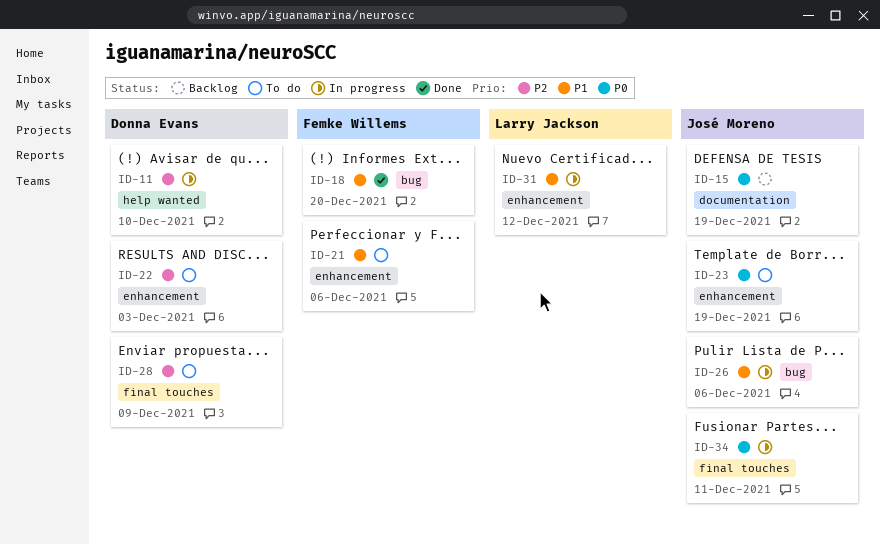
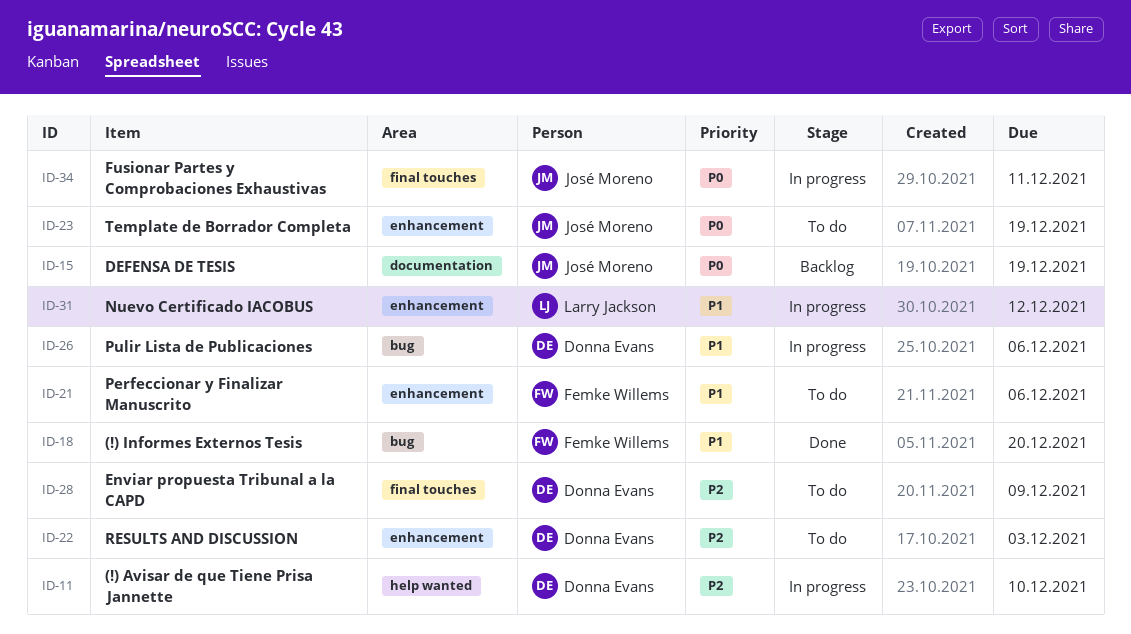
ID-26, owner: José Moreno -> Donna Evans

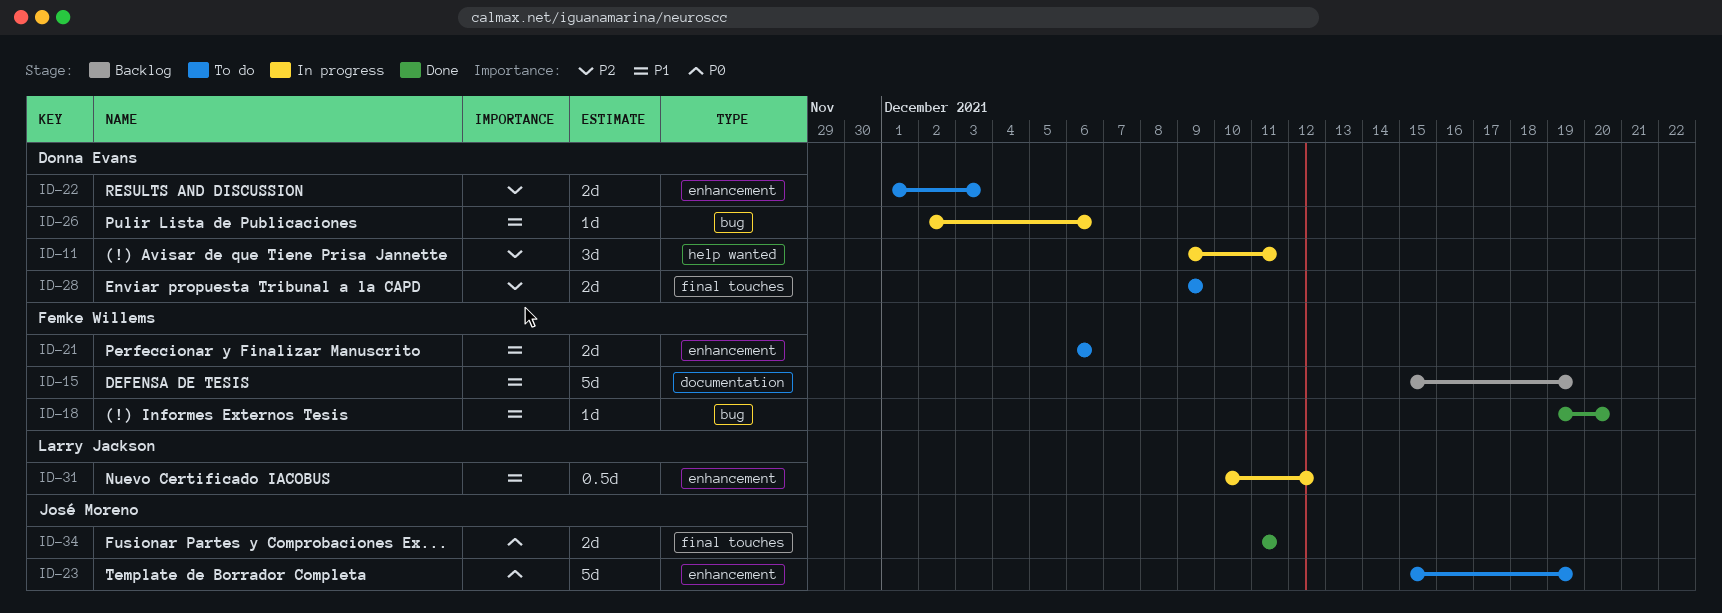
ID-11, due: Dec 10 -> Dec 11
ID-15, owner: José Moreno -> Femke Willems
ID-15, priority: P0 -> P1
ID-34, status: In progress -> Done

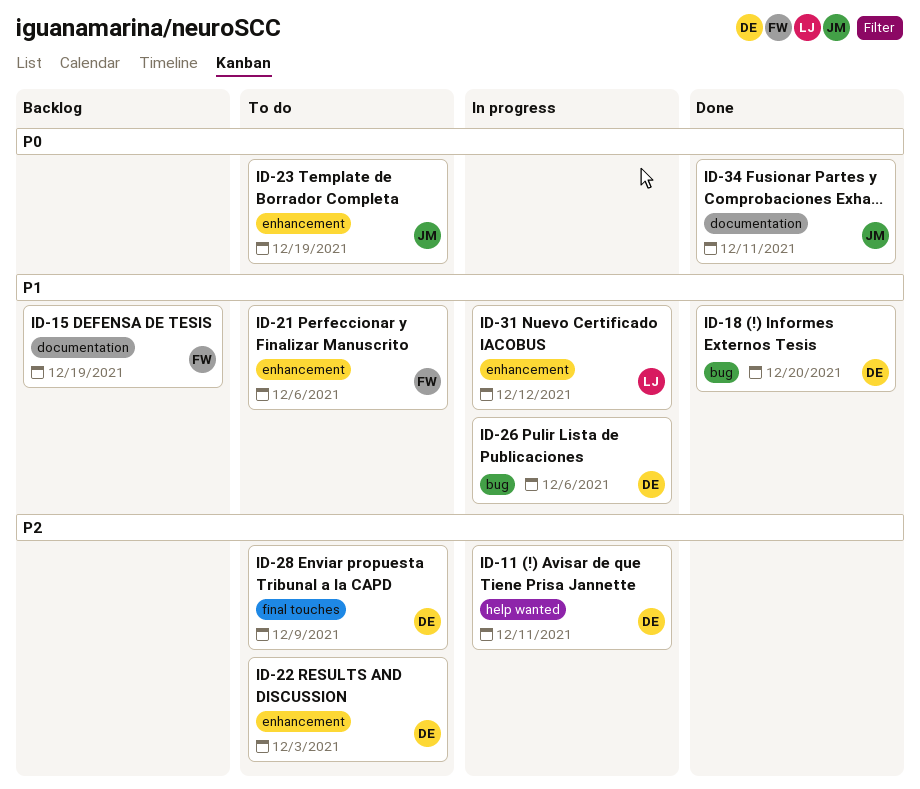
ID-18, owner: Femke Willems -> Donna Evans
ID-34, label: final touches -> documentation

